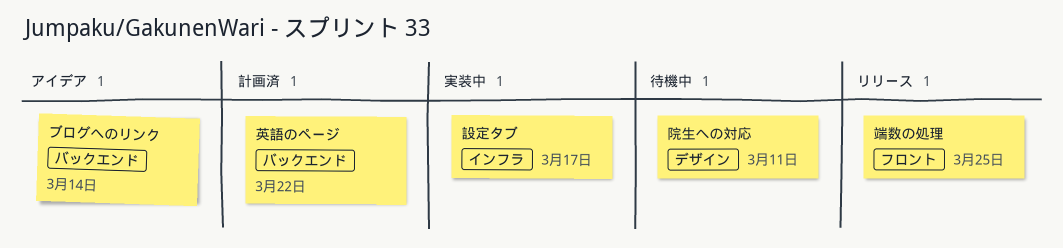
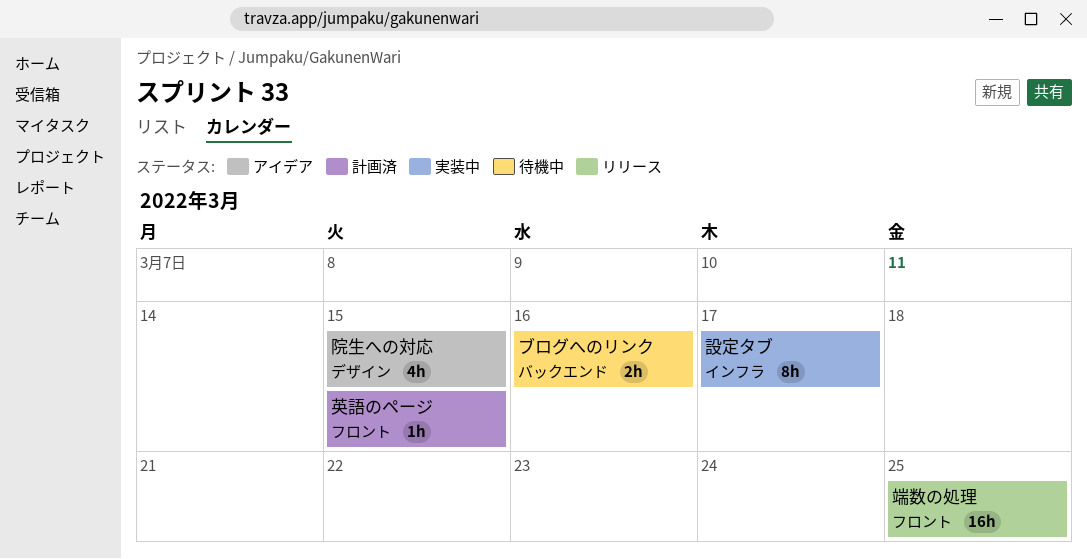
ブログへのリンク, status: アイデア -> 待機中
ブログへのリンク, due: Mar 14 -> Mar 16
英語のページ, label: バックエンド -> フロント
英語のページ, due: Mar 22 -> Mar 15
院生への対応, status: 待機中 -> アイデア
院生への対応, due: Mar 11 -> Mar 15

